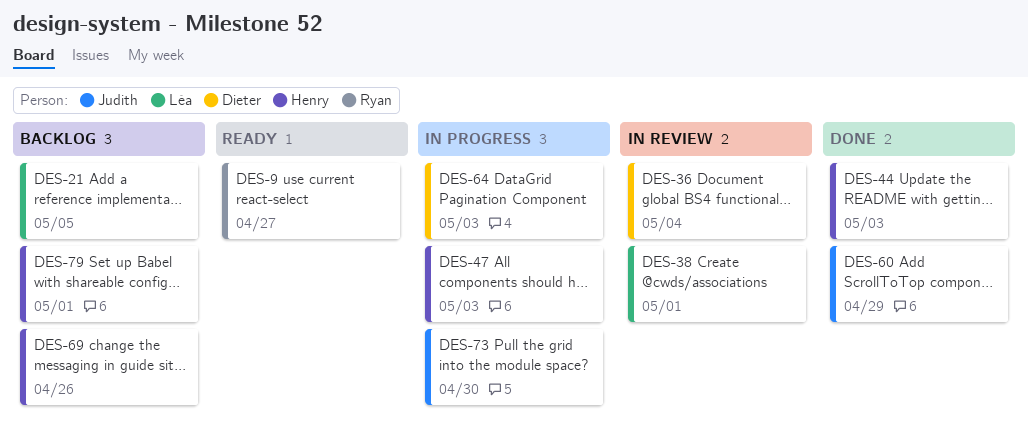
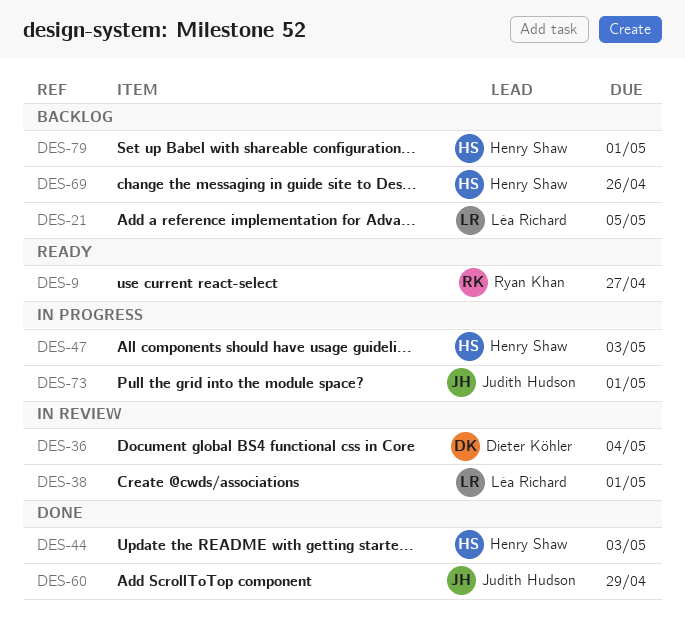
DES-64: present -> none
DES-73, due: Apr 30 -> May 1

